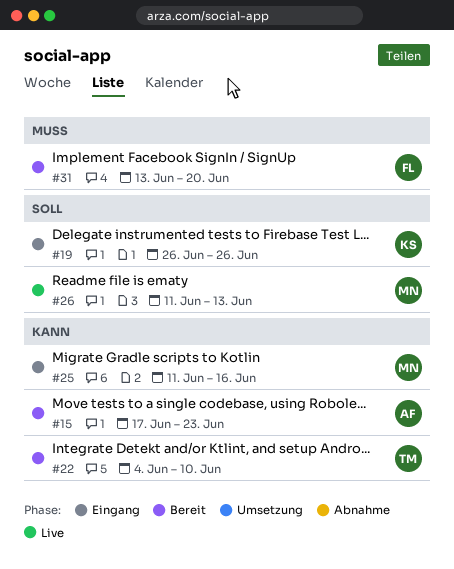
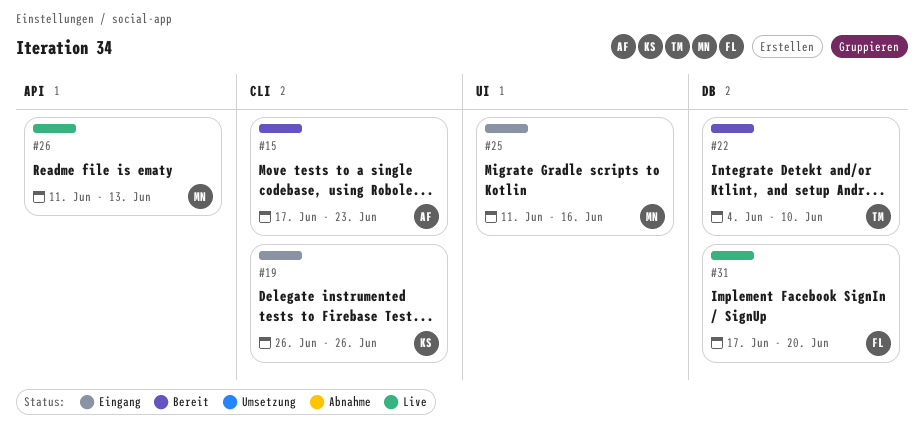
#31, status: Bereit -> Live
#31, start: Jun 13 -> Jun 17

